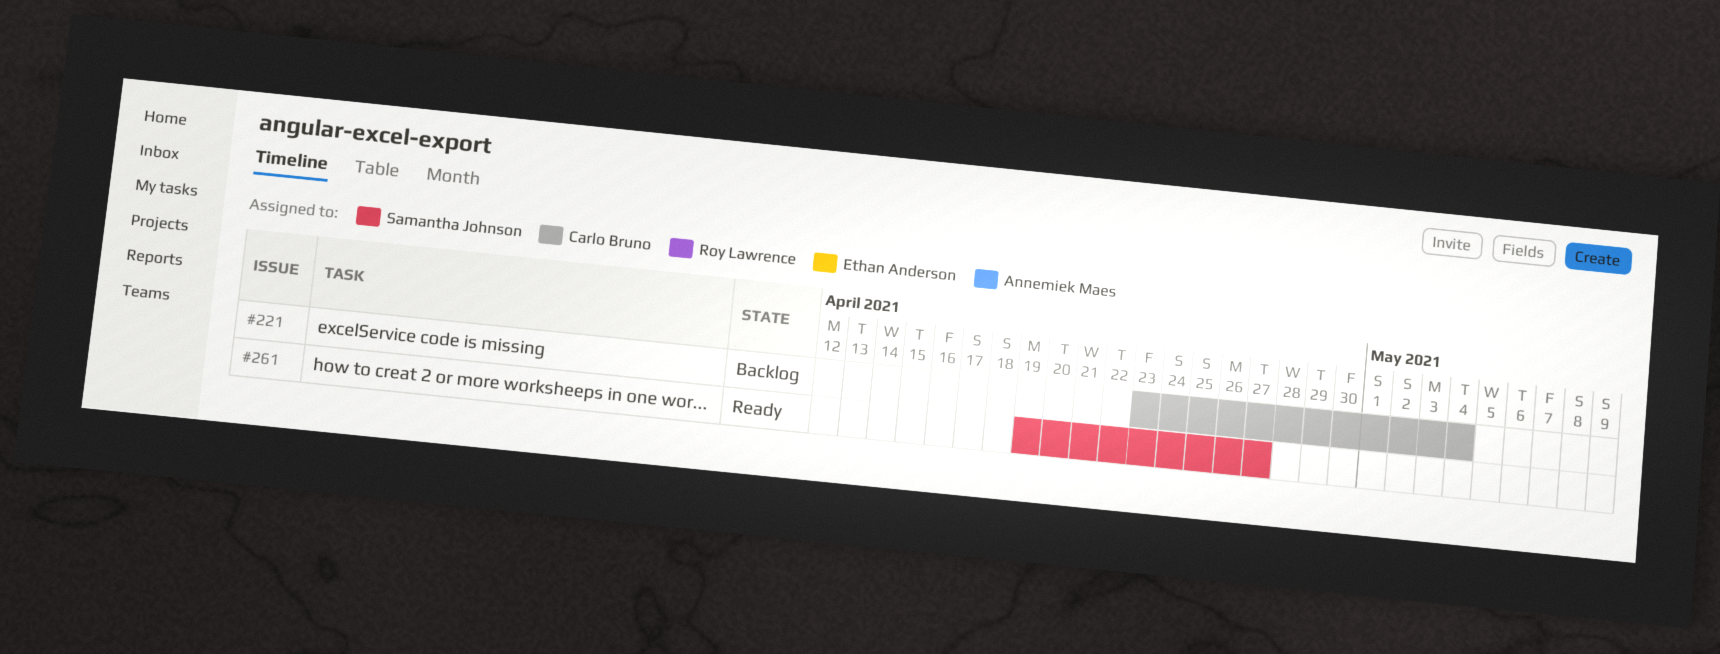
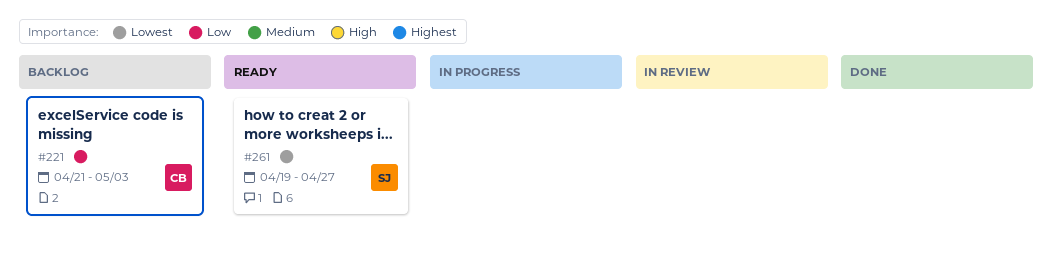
#221, start: Apr 23 -> Apr 21
#221, due: May 4 -> May 3

